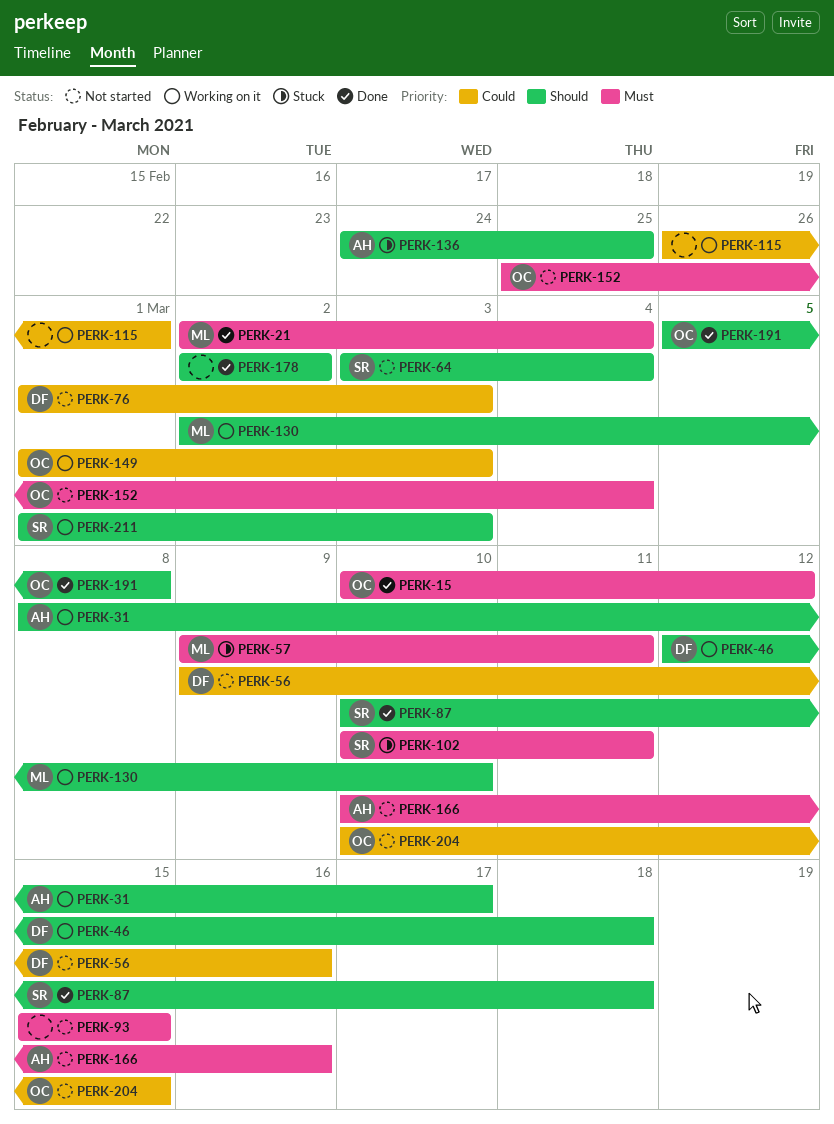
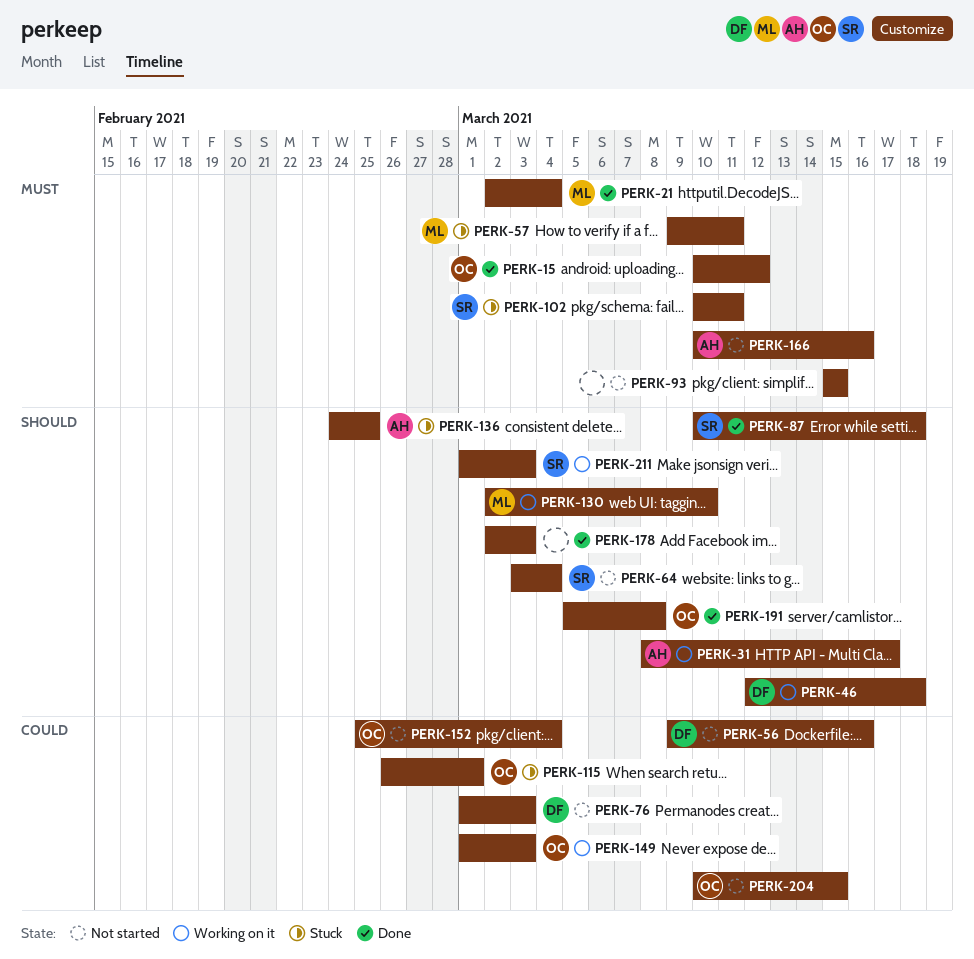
PERK-115, status: Working on it -> Stuck
PERK-115, owner: none -> OC
PERK-152, priority: Must -> Could
PERK-178, due: Mar 2 -> Mar 3

